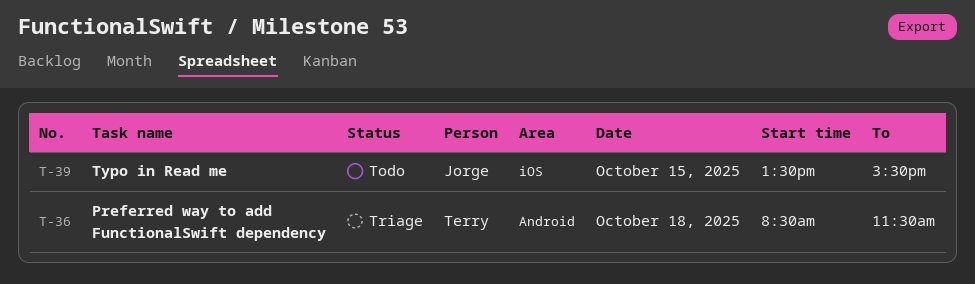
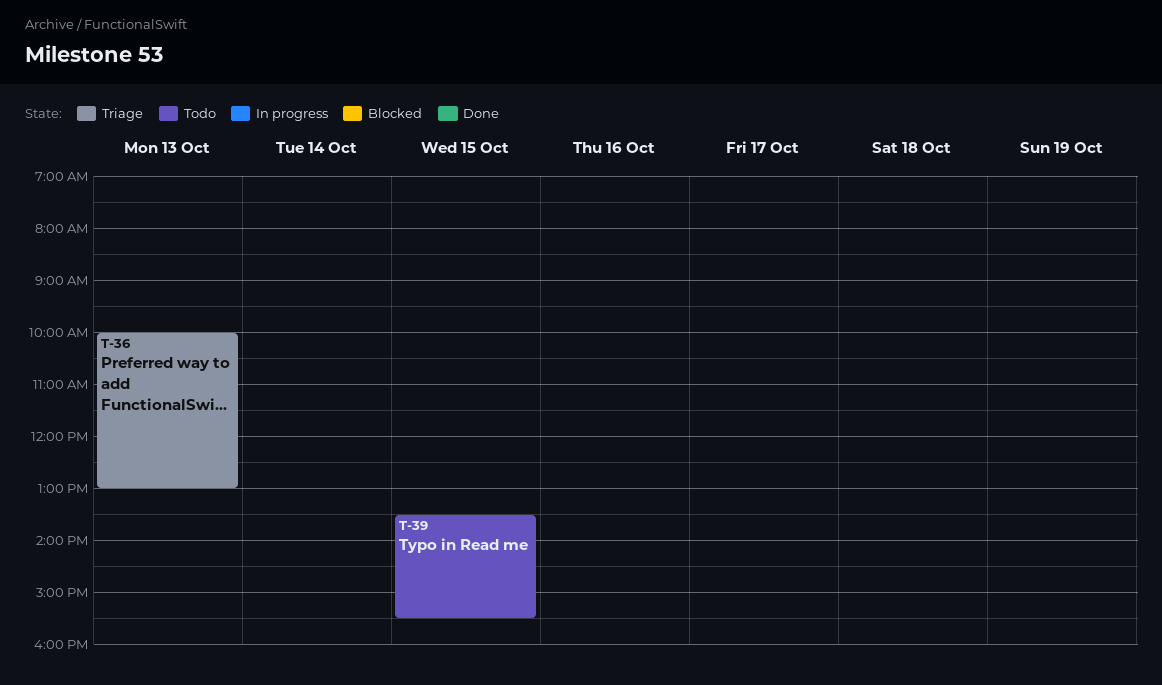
T-36, day: Oct 18 -> Oct 13
T-36, begins: 08:30 -> 10:00
T-36, ends: 11:30 -> 13:00

